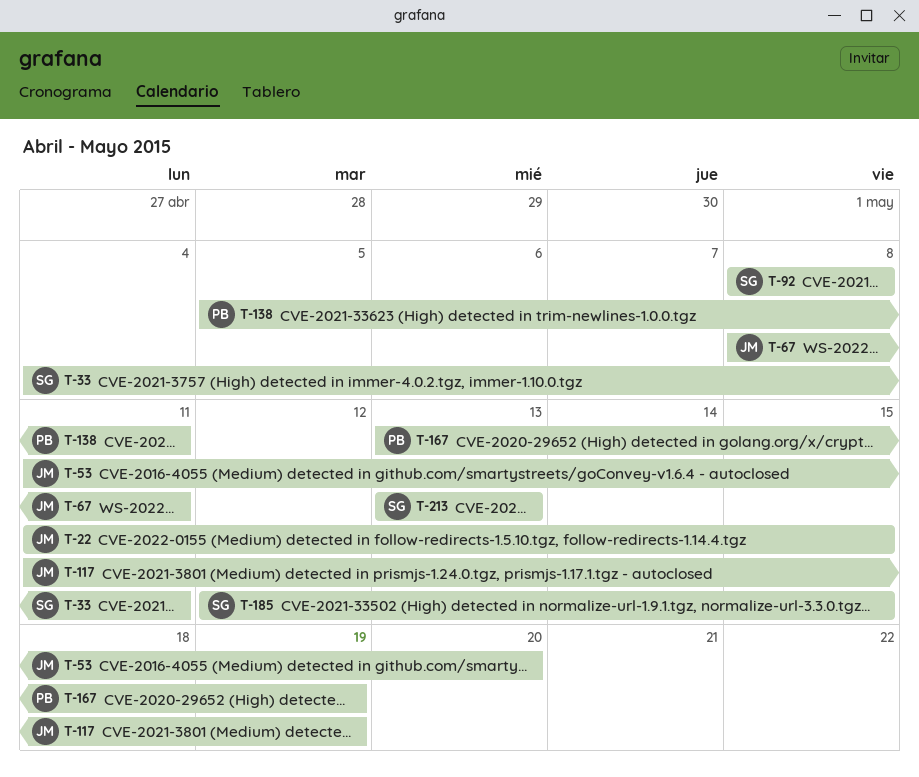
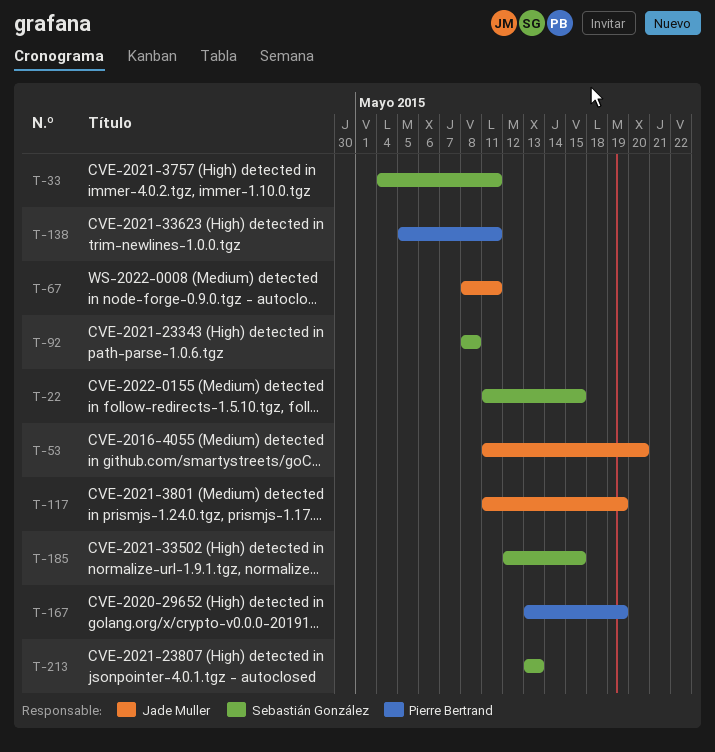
T-22, owner: Jade Muller -> Sebastián González

